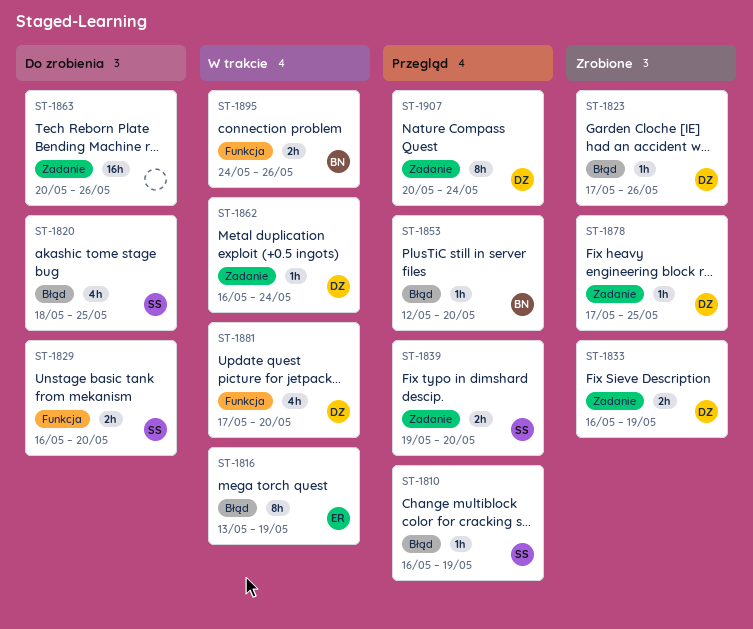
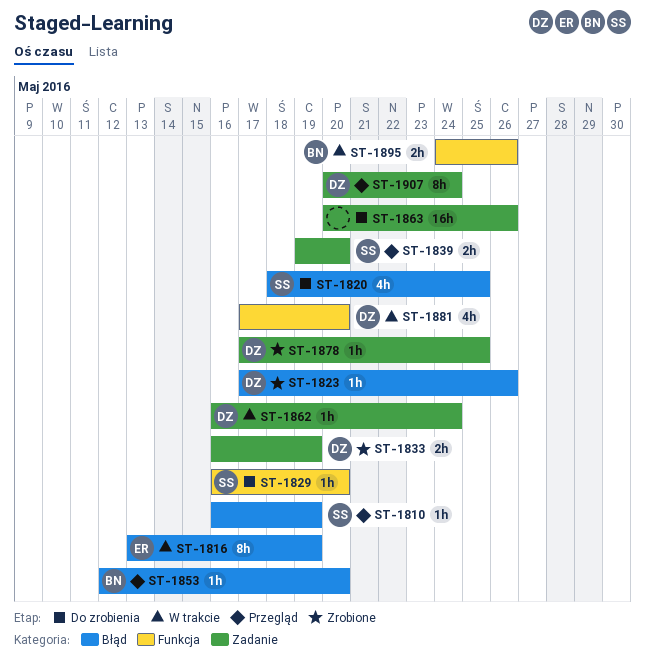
ST-1829, estimate: 2h -> 1h

